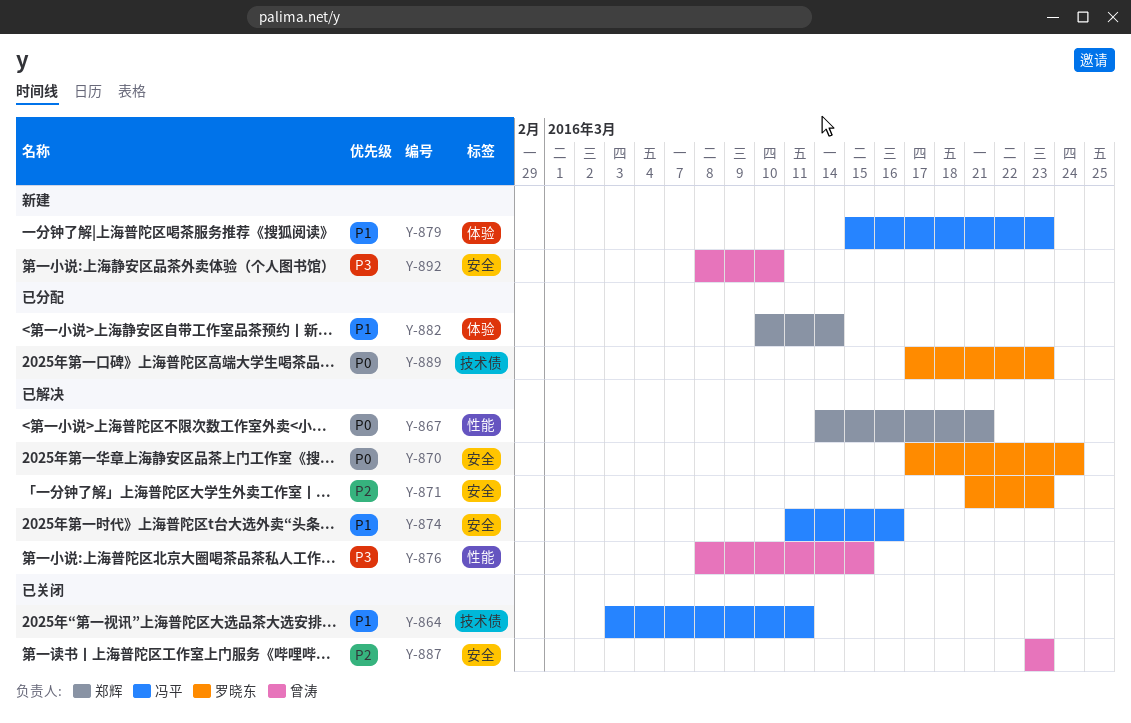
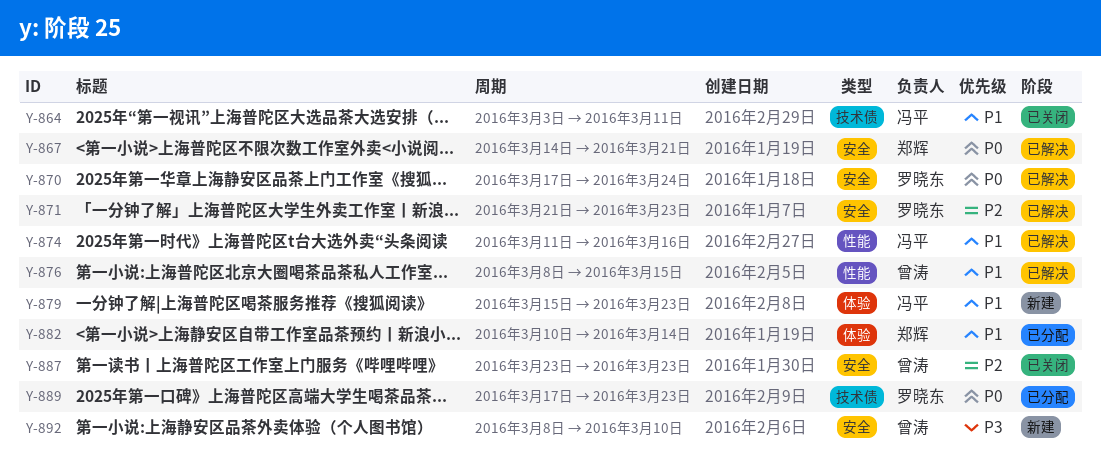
Y-867, label: 性能 -> 安全
Y-874, label: 安全 -> 性能
Y-876, priority: P3 -> P1

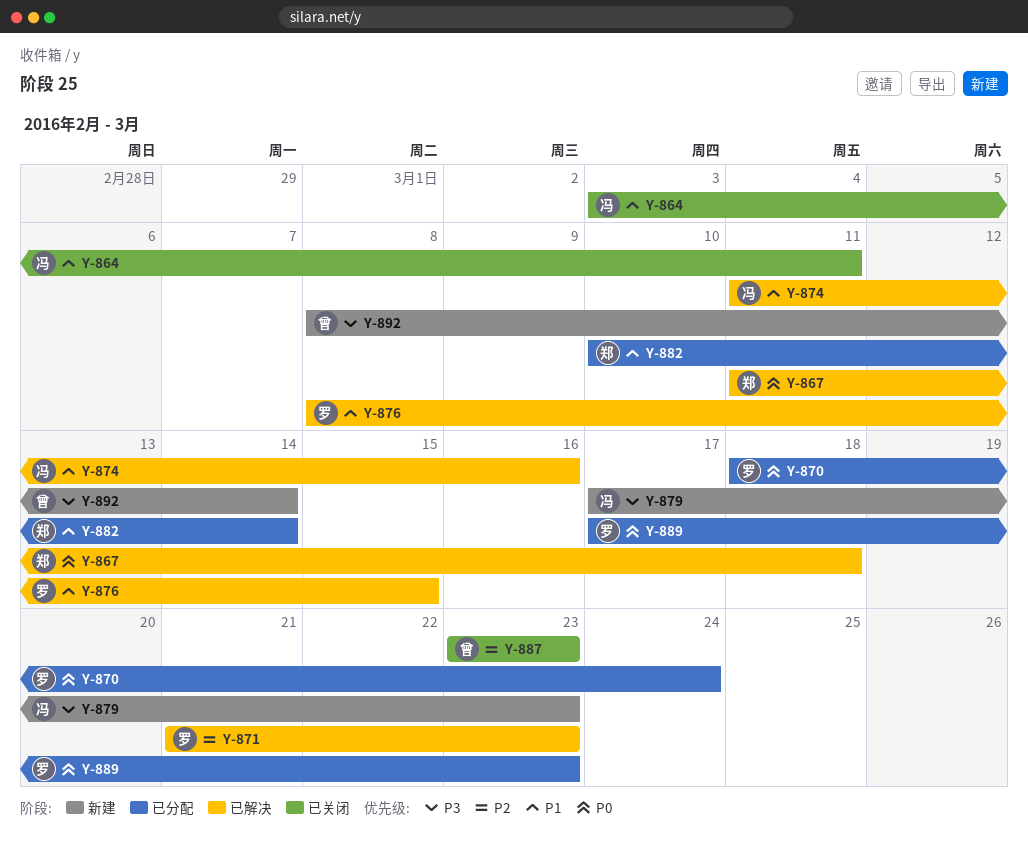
Y-867, start: Mar 14 -> Mar 11
Y-867, due: Mar 21 -> Mar 18
Y-870, status: 已解决 -> 已分配
Y-870, start: Mar 17 -> Mar 18
Y-876, owner: 曾涛 -> 罗晓东
Y-879, priority: P1 -> P3
Y-879, start: Mar 15 -> Mar 17
Y-892, due: Mar 10 -> Mar 14

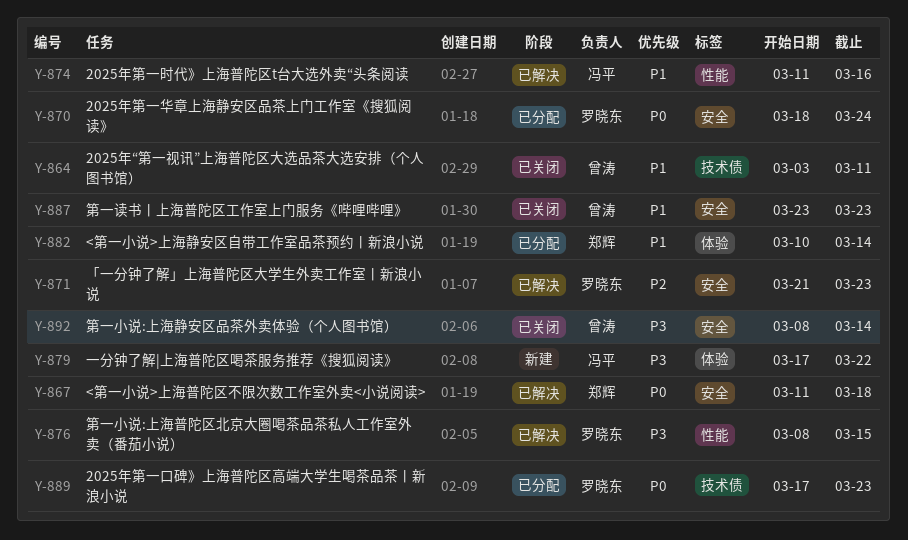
Y-864, owner: 冯平 -> 曾涛
Y-876, priority: P1 -> P3
Y-879, due: Mar 23 -> Mar 22
Y-887, priority: P2 -> P1
Y-892, status: 新建 -> 已关闭

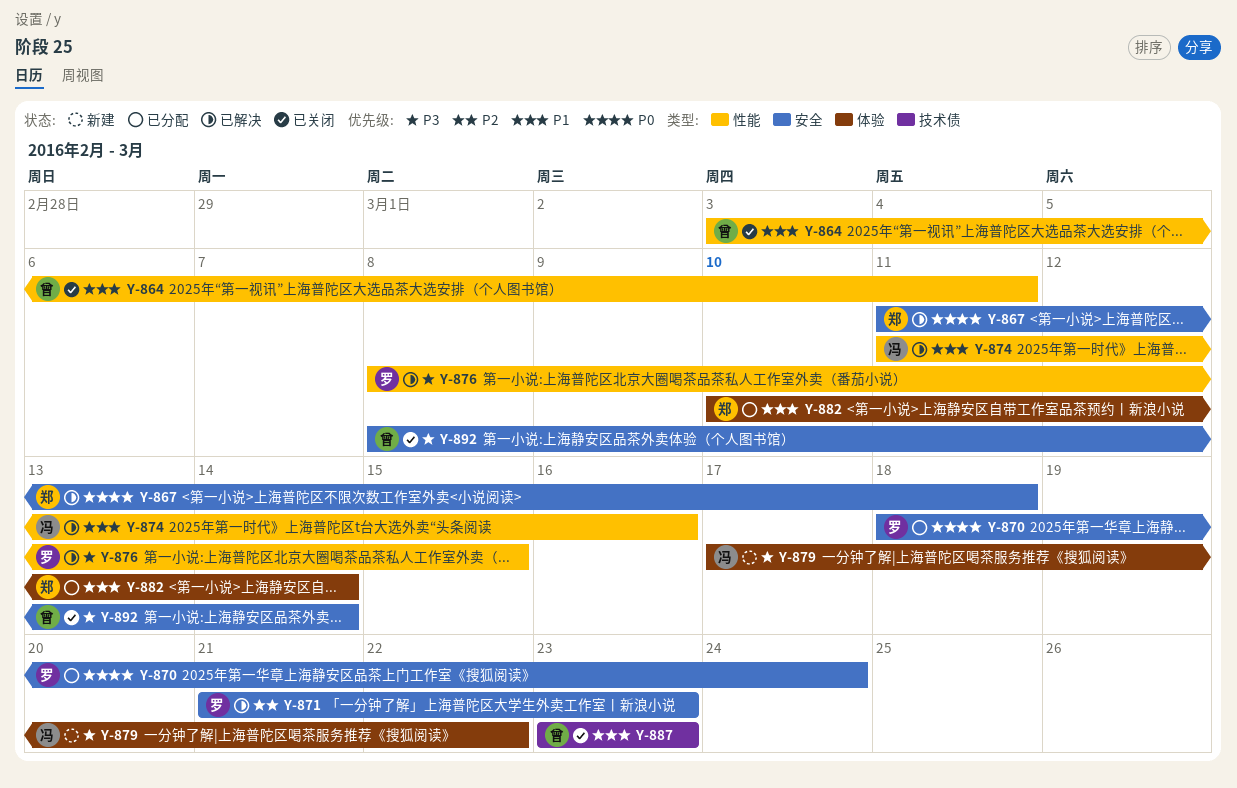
Y-864, label: 技术债 -> 性能
Y-887, label: 安全 -> 技术债
Y-889: present -> none

